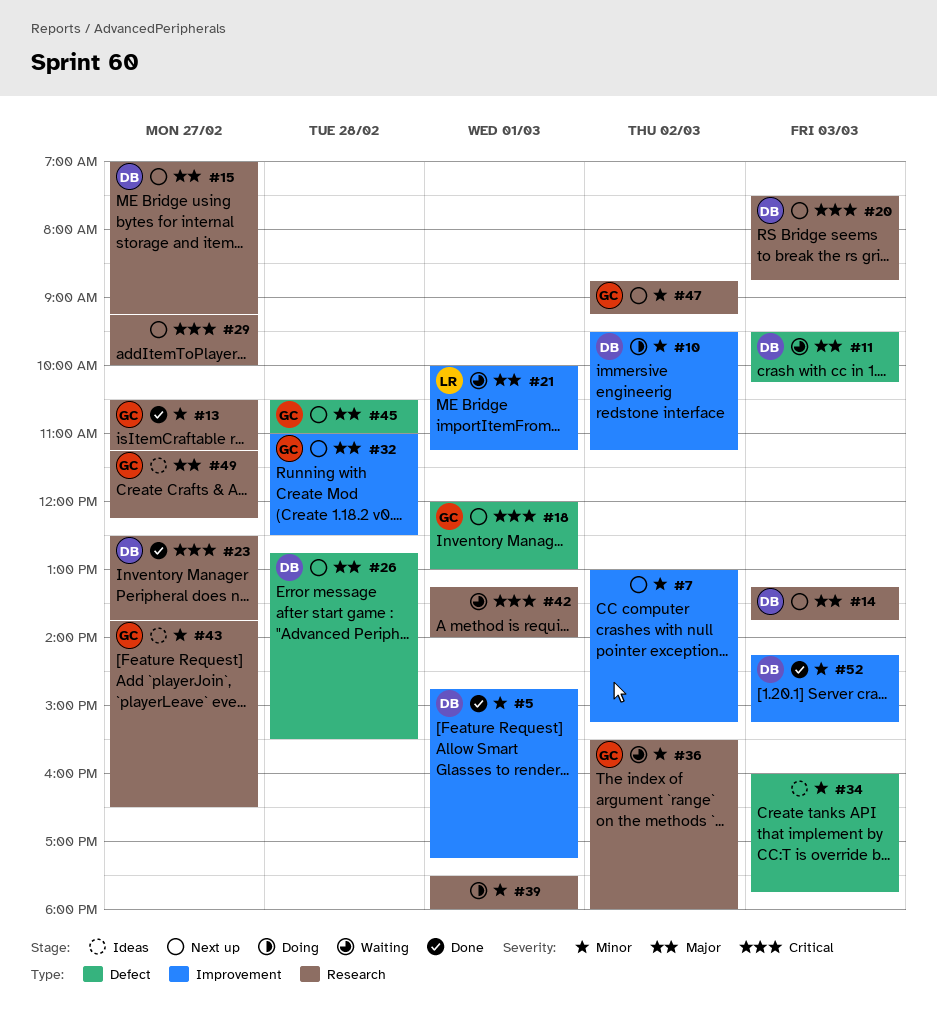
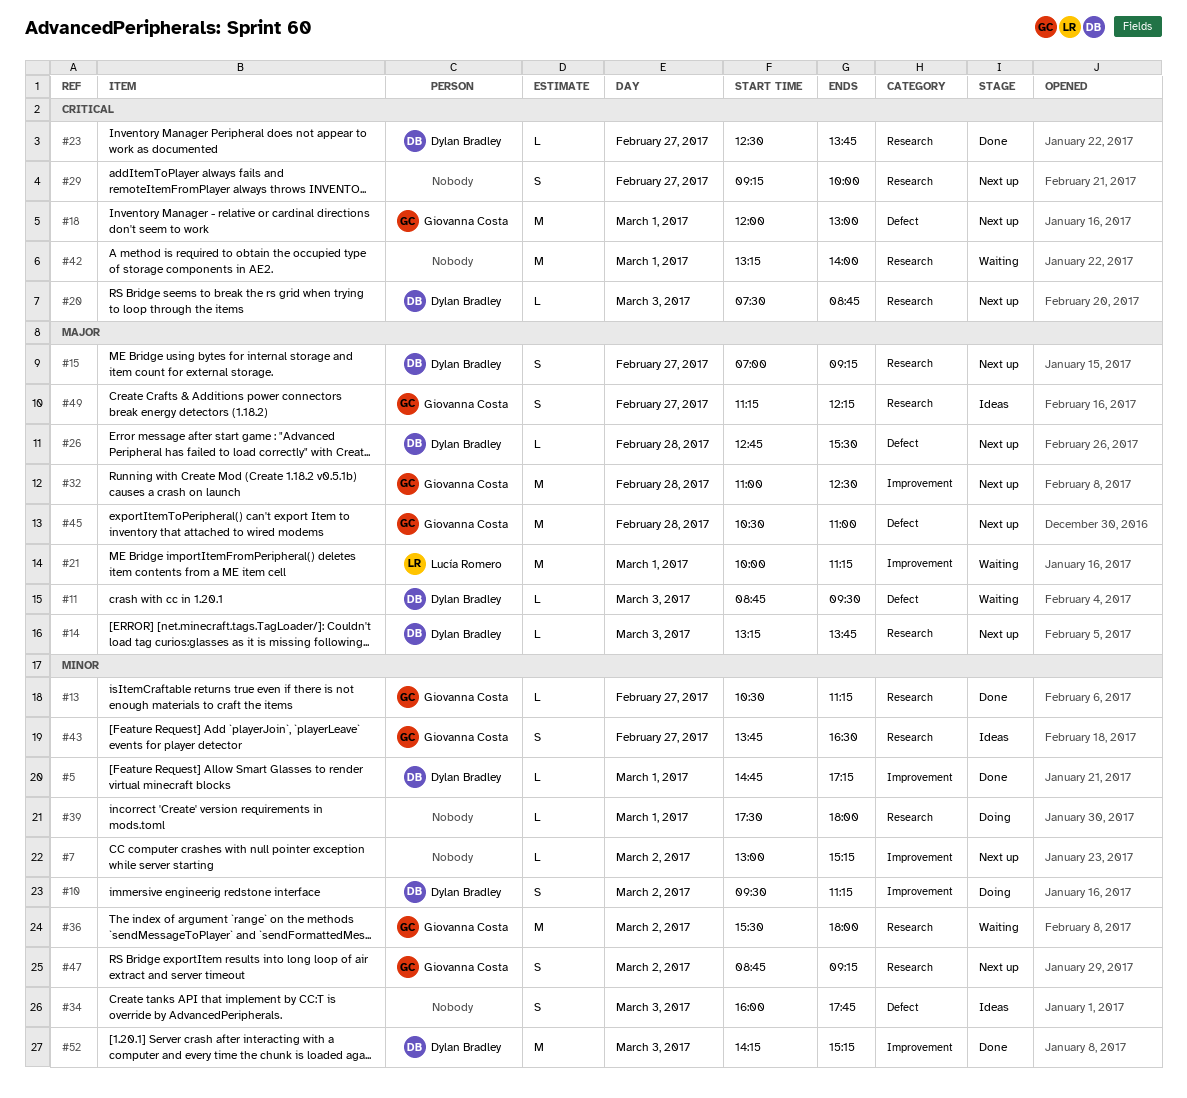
#11, begins: 09:30 -> 08:45
#11, ends: 10:15 -> 09:30

